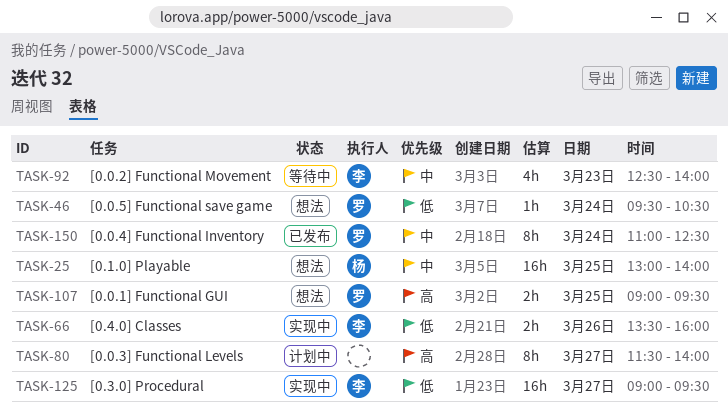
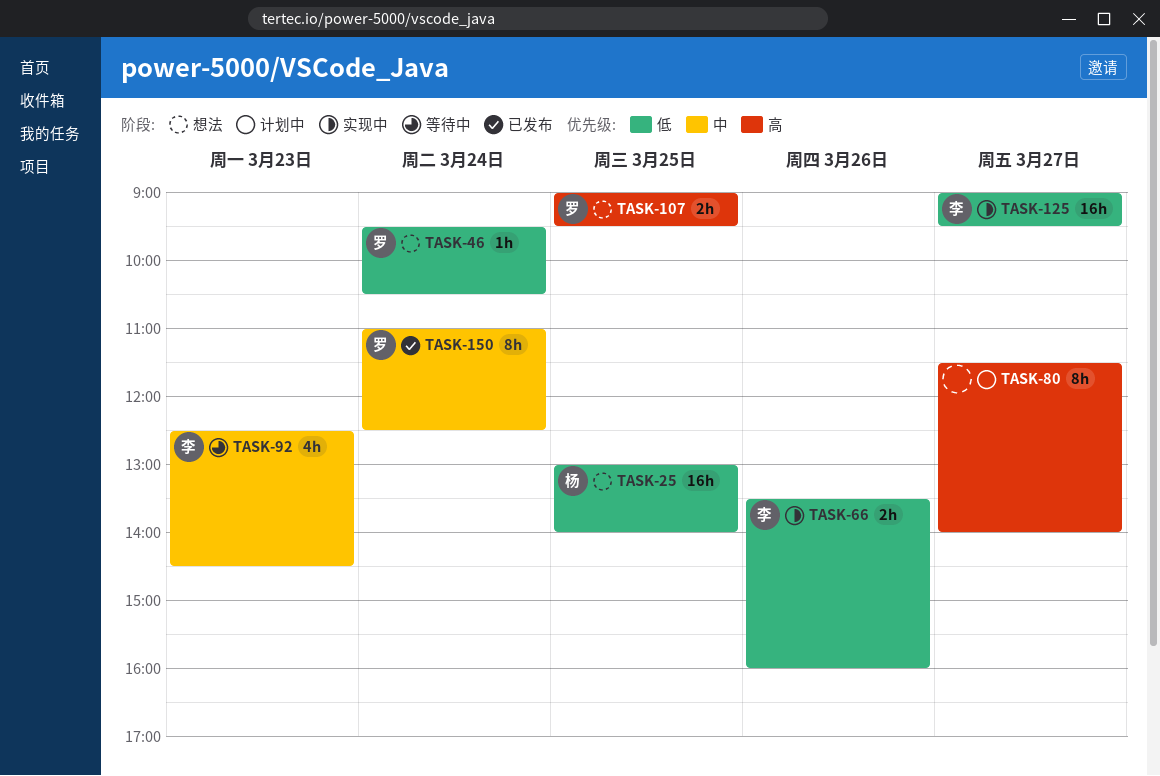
TASK-25, priority: 中 -> 低
TASK-92, ends: 14:00 -> 14:30

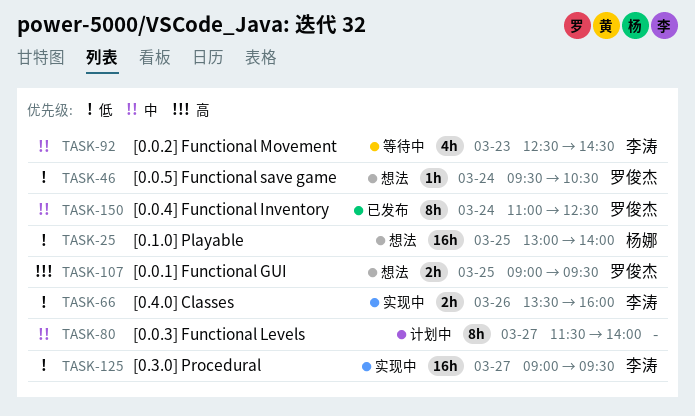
TASK-80, priority: 高 -> 中

